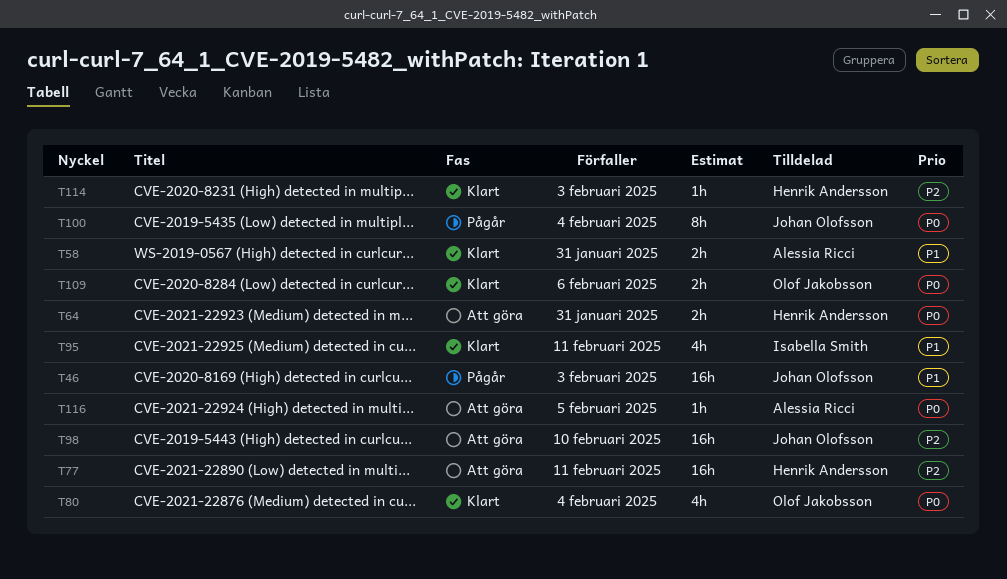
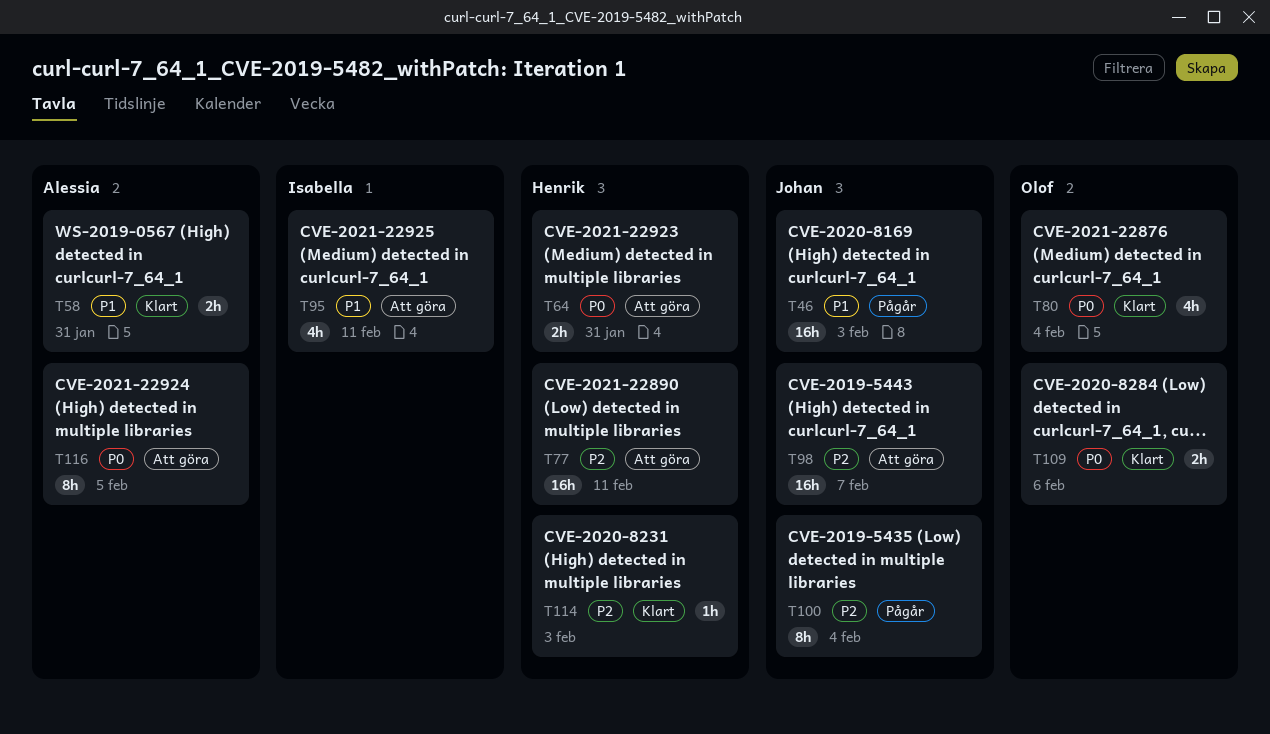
T95, status: Klart -> Att göra
T98, due: Feb 10 -> Feb 7
T100, priority: P0 -> P2
T116, estimate: 1h -> 8h

